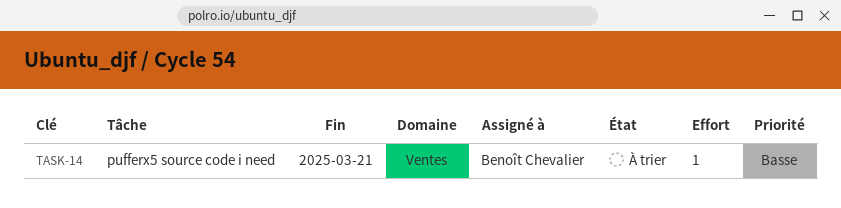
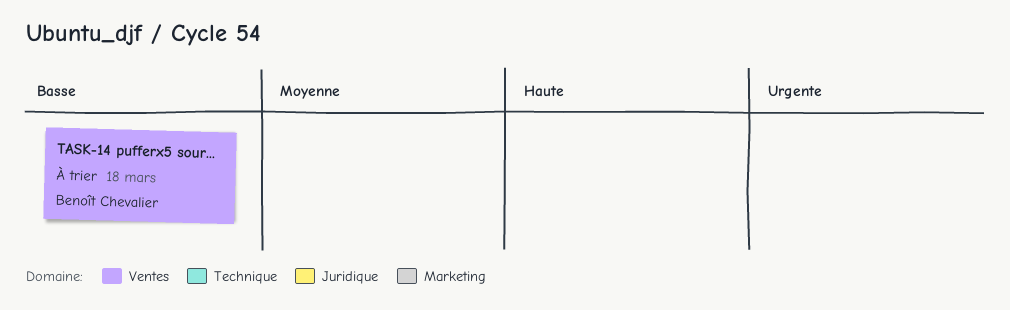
TASK-14, due: Mar 21 -> Mar 18

